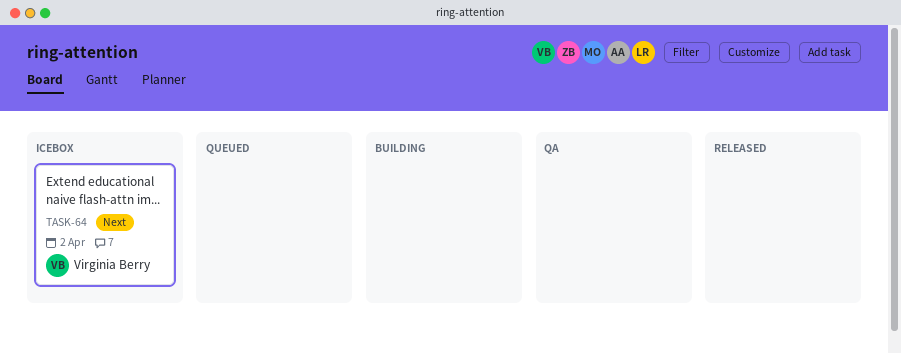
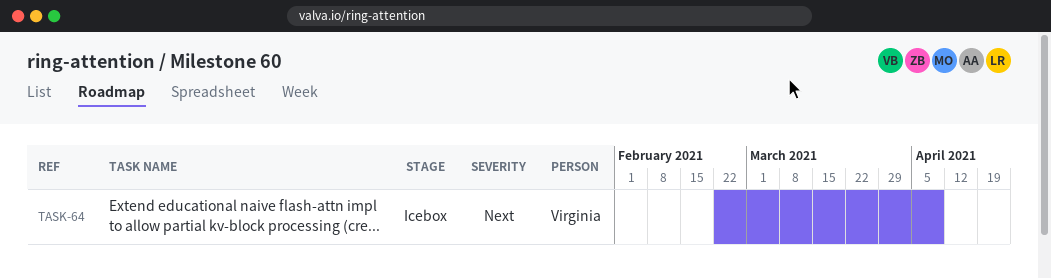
TASK-64, due: Apr 2 -> Apr 9

